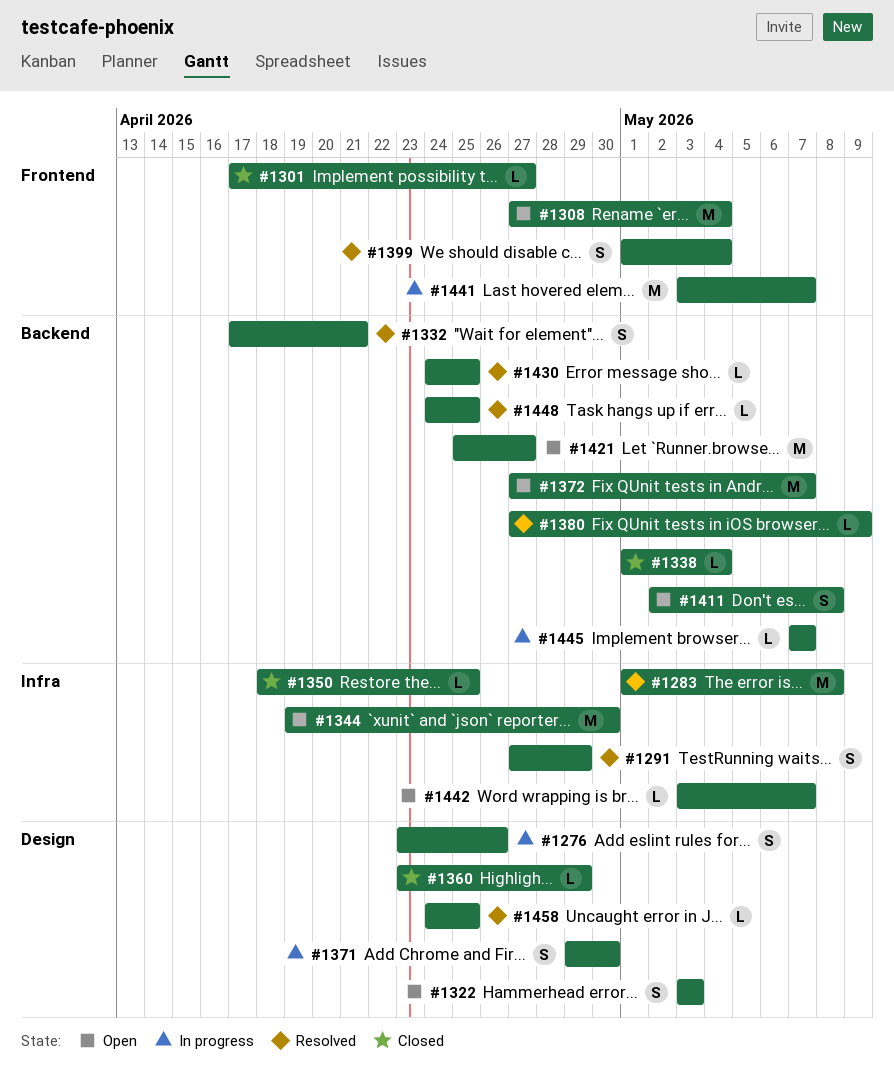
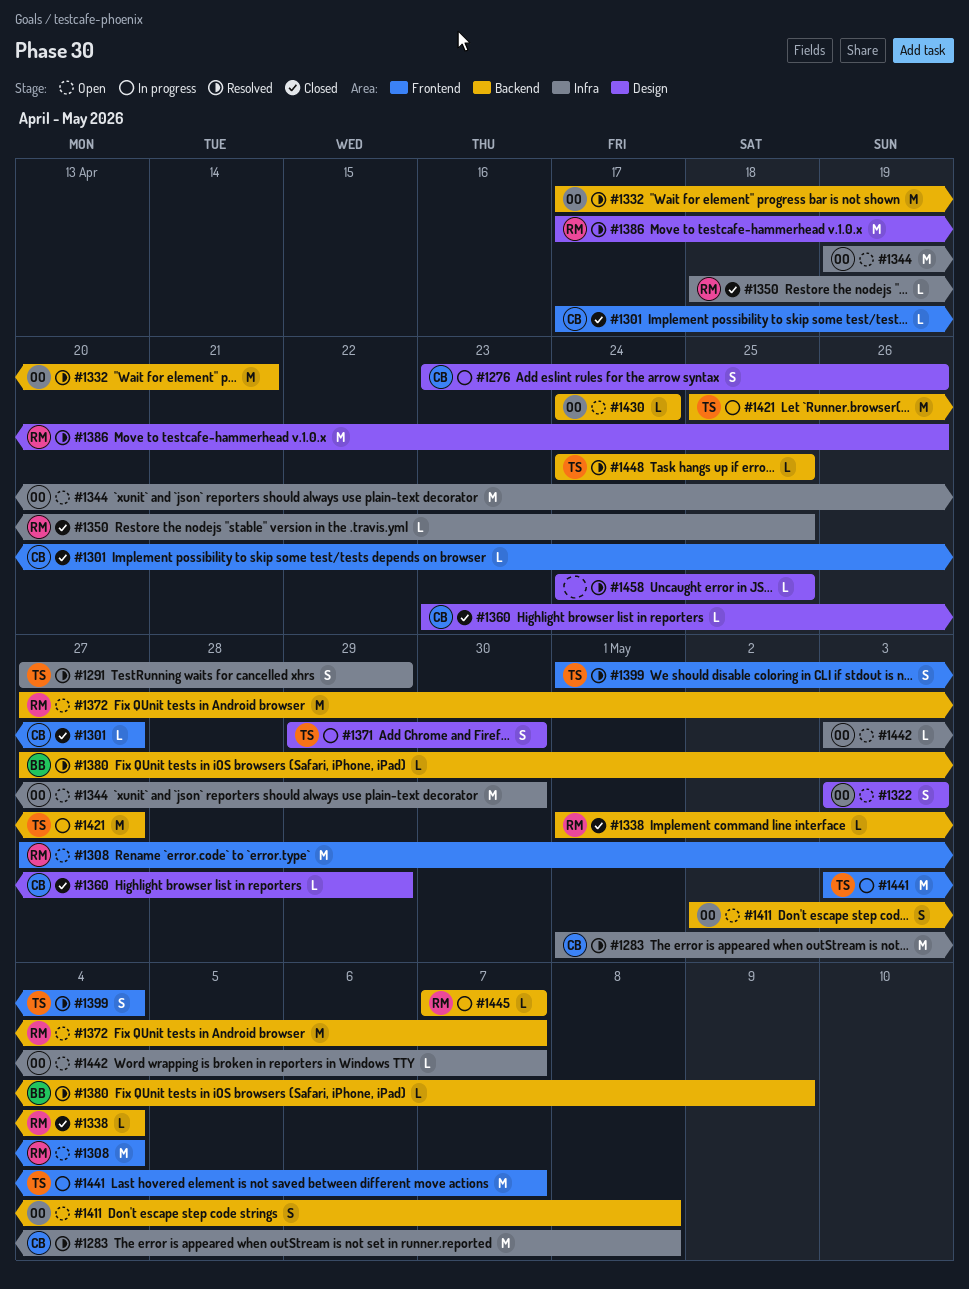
#1332, estimate: S -> M
#1386: none -> present
#1421, status: Open -> In progress
#1430, status: Resolved -> Open
#1430, due: Apr 25 -> Apr 24

